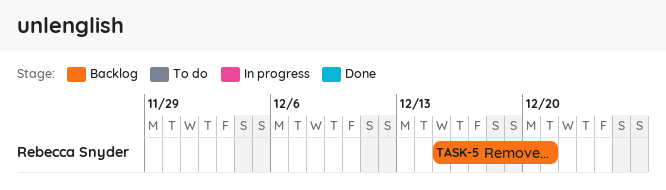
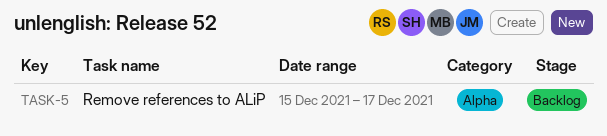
TASK-5, due: Dec 21 -> Dec 17

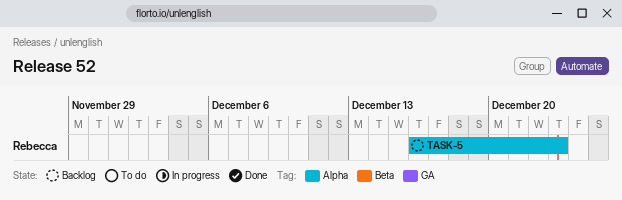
TASK-5, start: Dec 15 -> Dec 16
TASK-5, due: Dec 17 -> Dec 23

